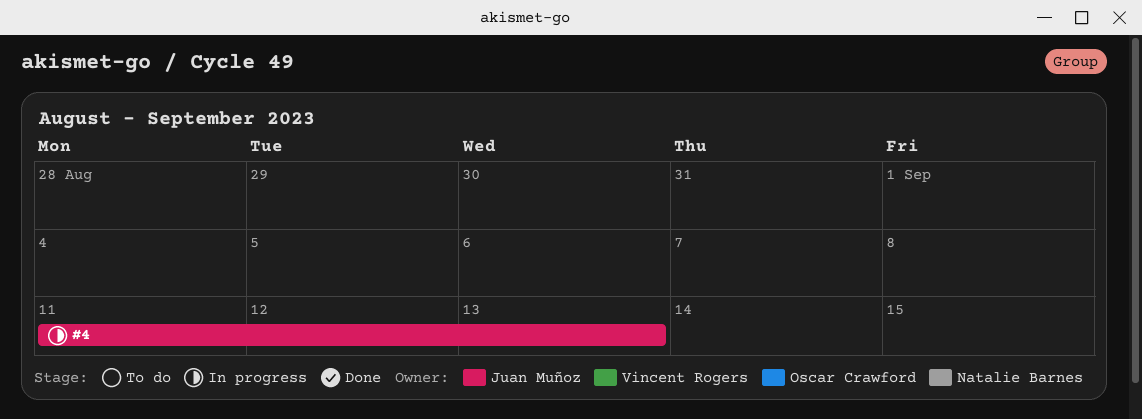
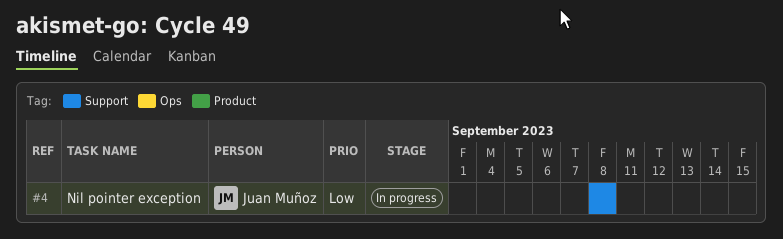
#4, start: Sep 11 -> Sep 8
#4, due: Sep 13 -> Sep 8

